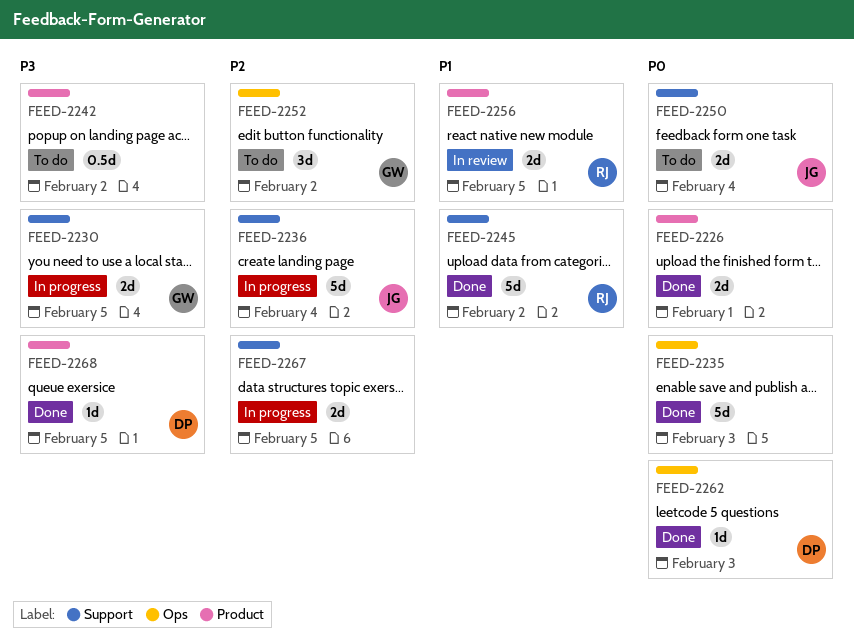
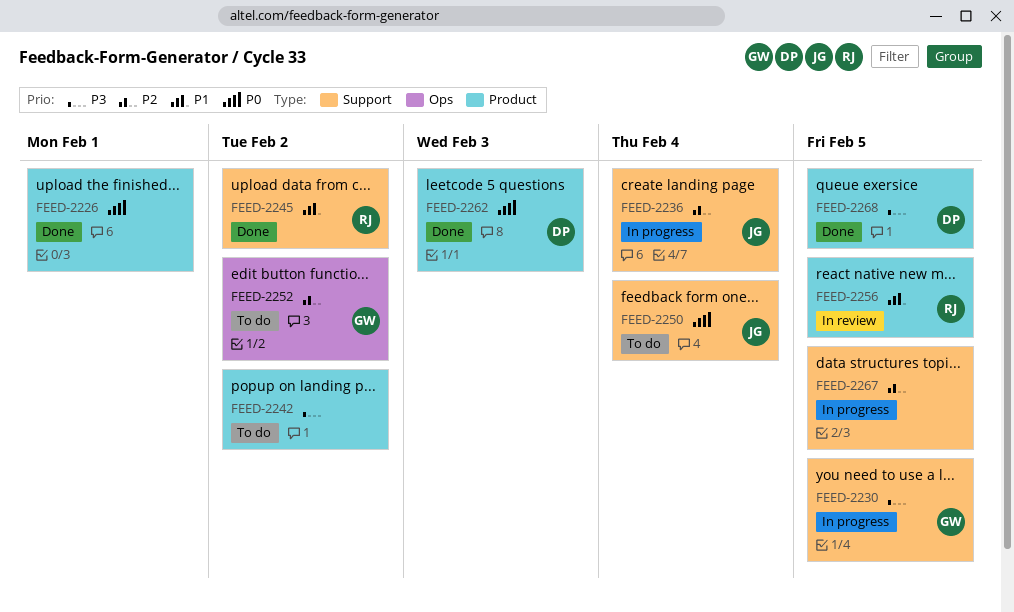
FEED-2235: present -> none
FEED-2262, label: Ops -> Product

